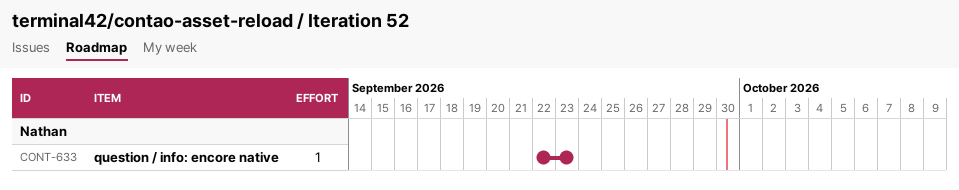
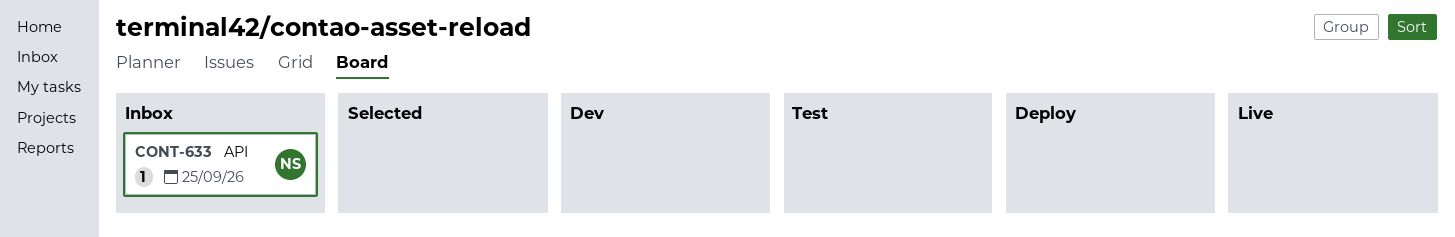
CONT-633, due: Sep 23 -> Sep 25

